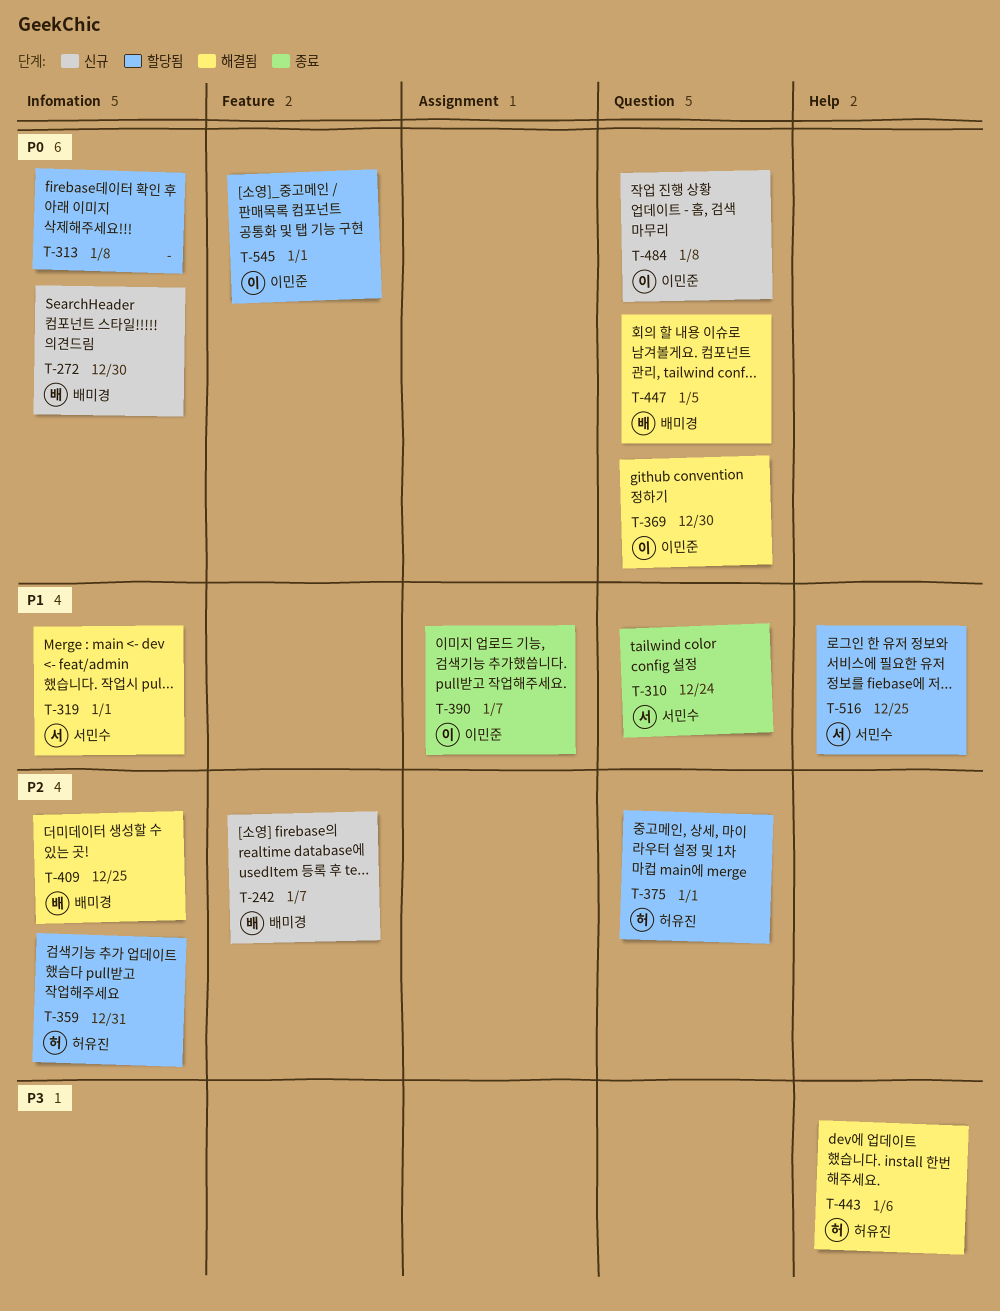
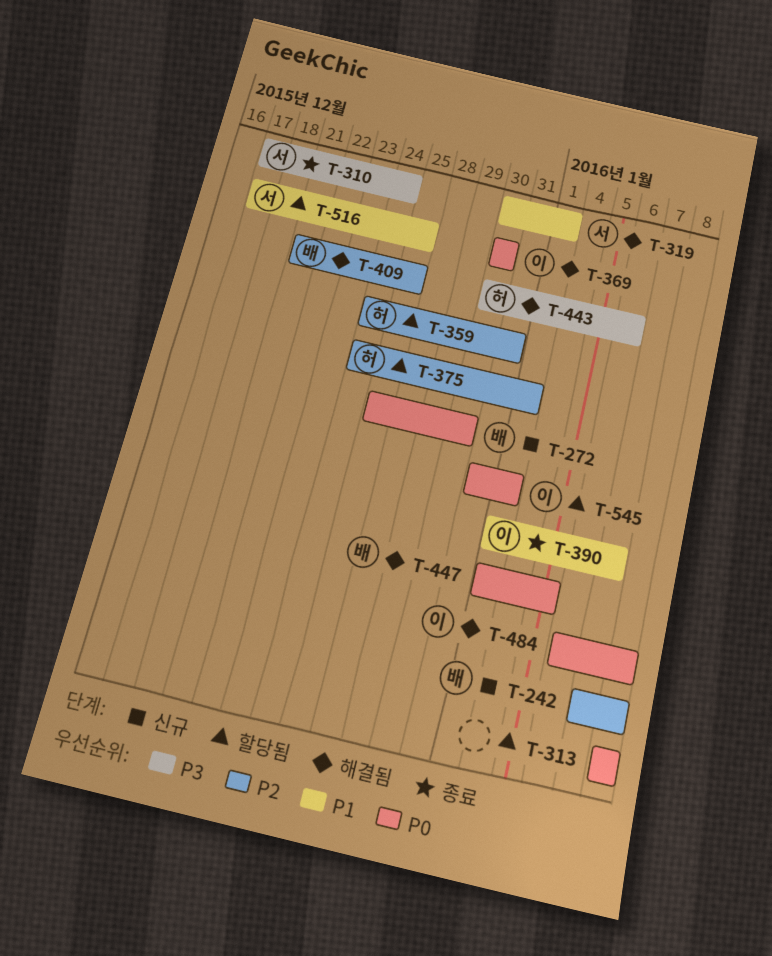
T-242, due: Jan 7 -> Jan 8
T-310, priority: P1 -> P3
T-484, status: 신규 -> 해결됨

